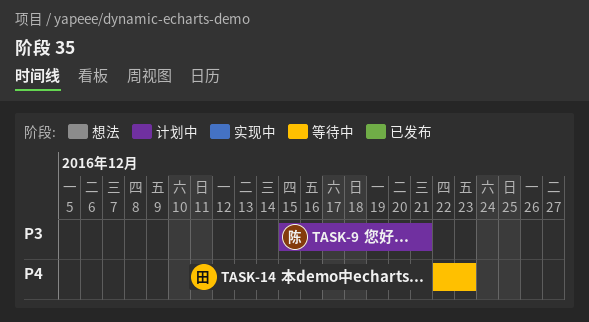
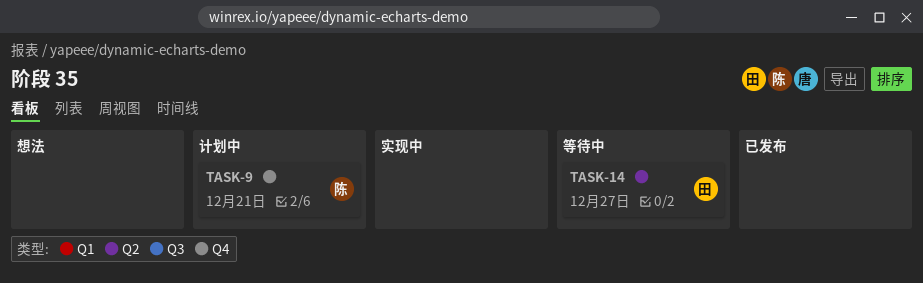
TASK-14, due: Dec 23 -> Dec 27

